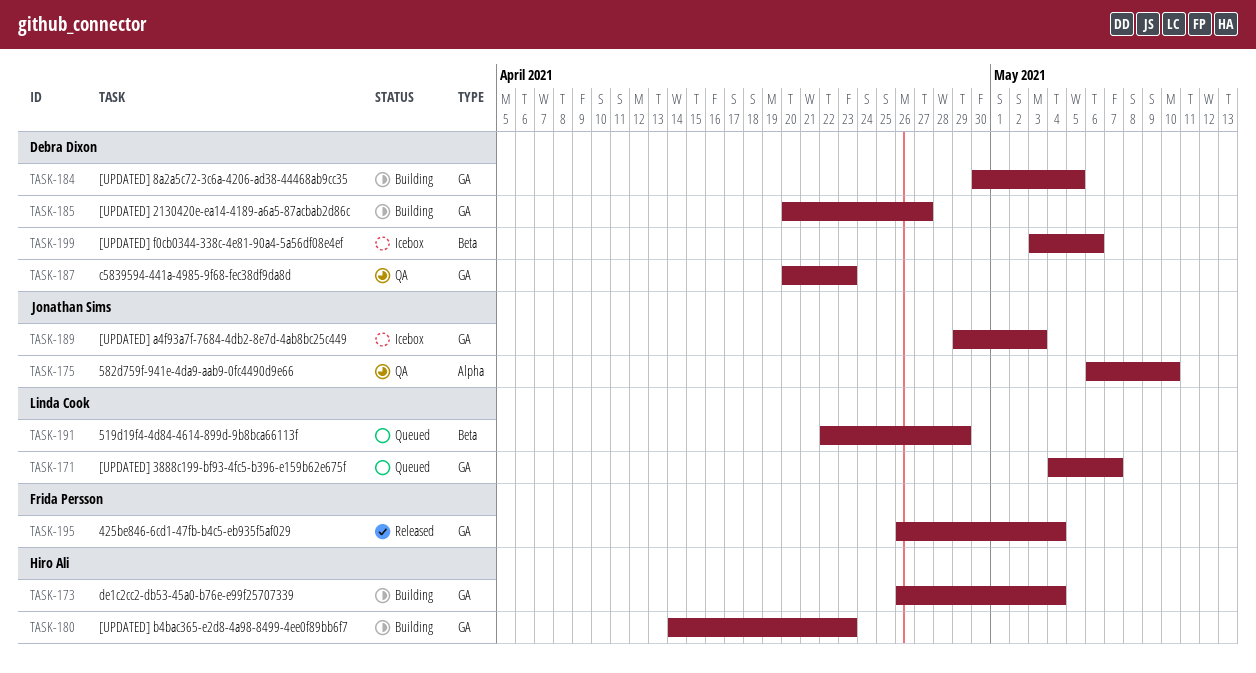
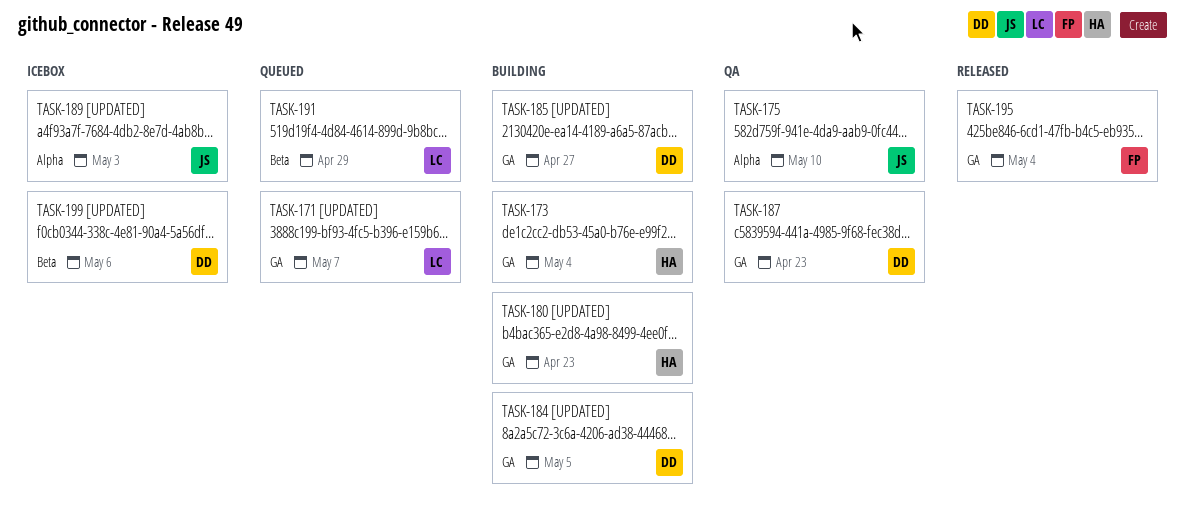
TASK-189, label: GA -> Alpha

